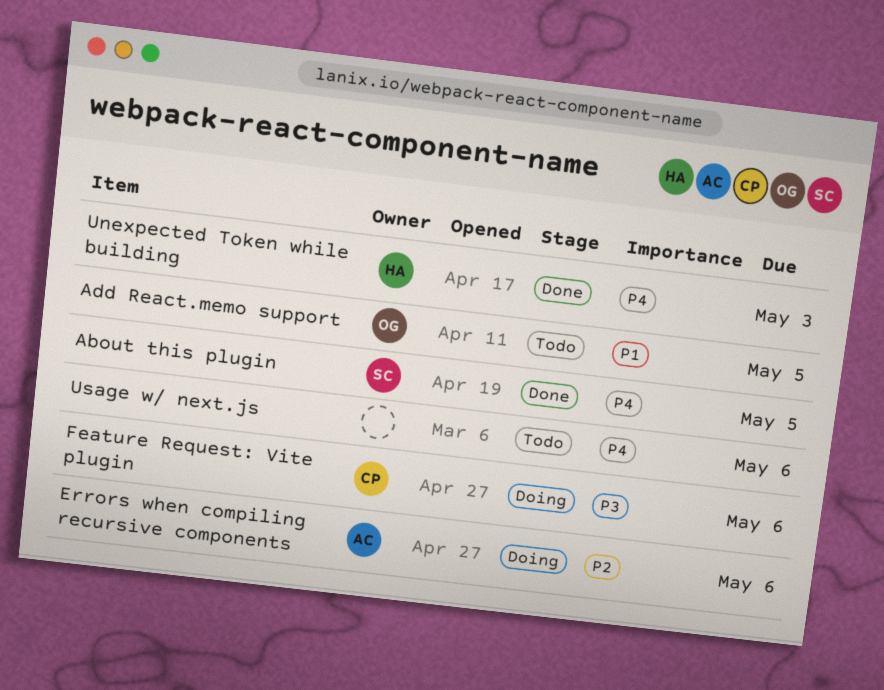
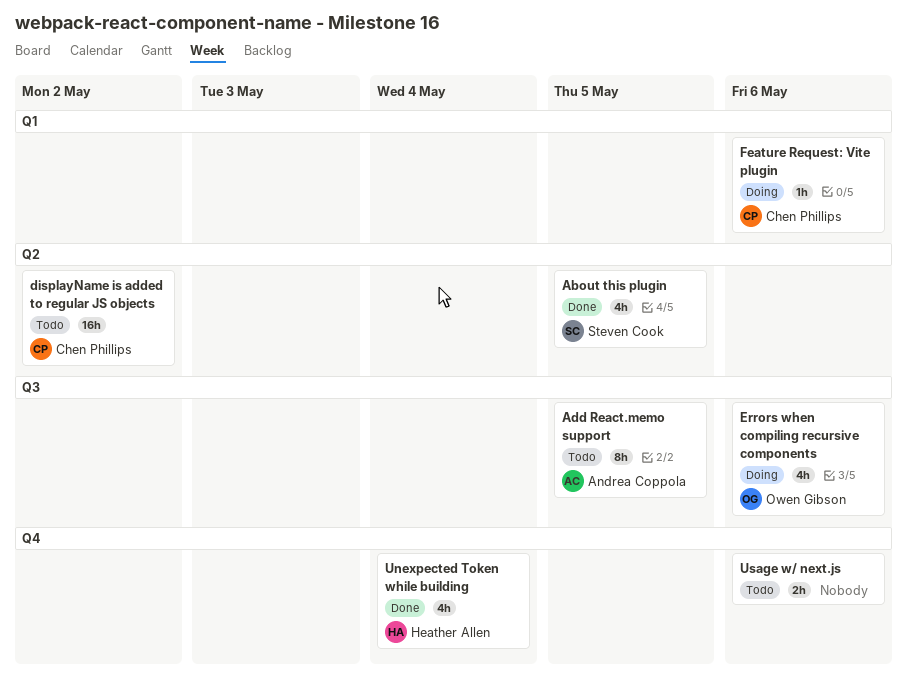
Add React.memo support, owner: Owen Gibson -> Andrea Coppola
displayName is added to regular JS objects: none -> present
Errors when compiling recursive components, owner: Andrea Coppola -> Owen Gibson
Unexpected Token while building, due: May 3 -> May 4

